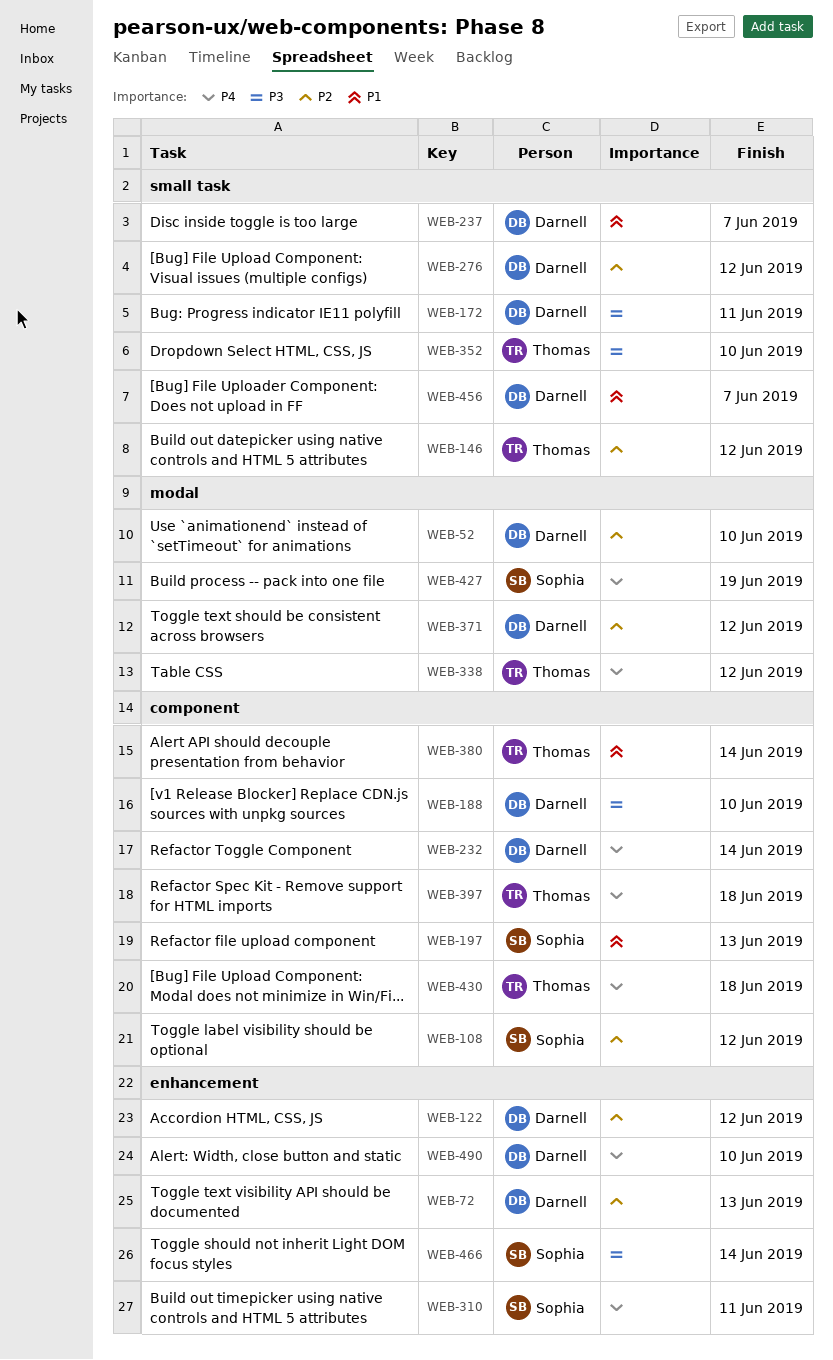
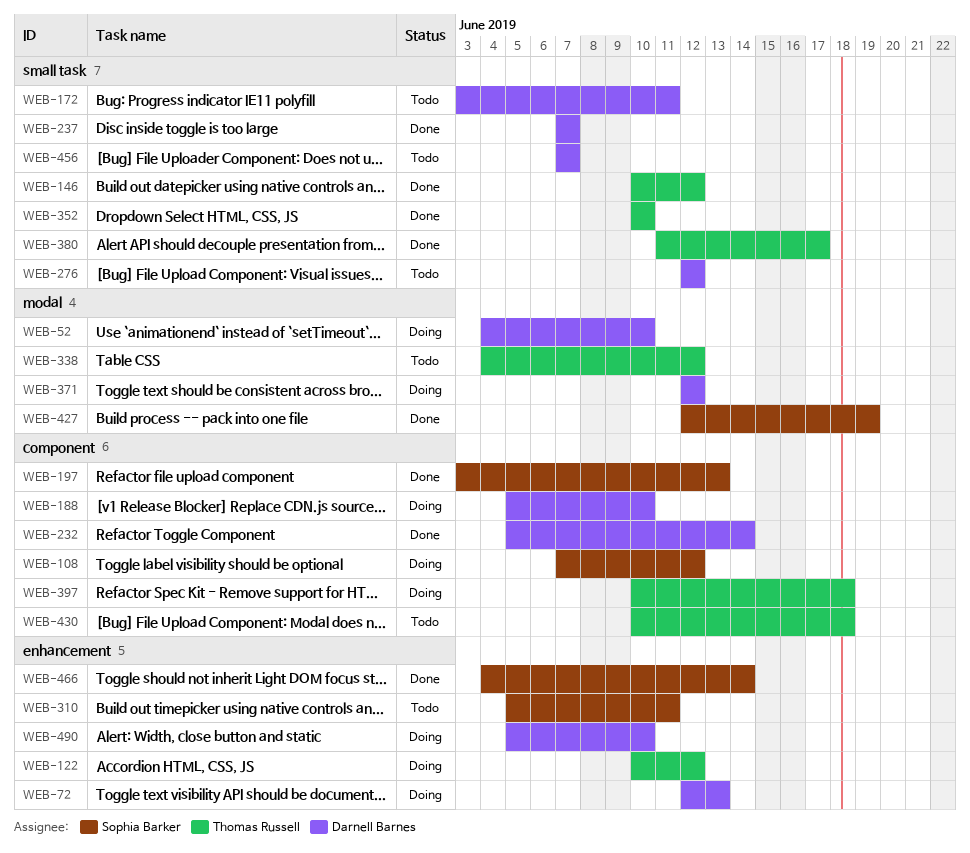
WEB-122, owner: Darnell Barnes -> Thomas Russell
WEB-380, label: component -> small task
WEB-380, due: Jun 14 -> Jun 17

